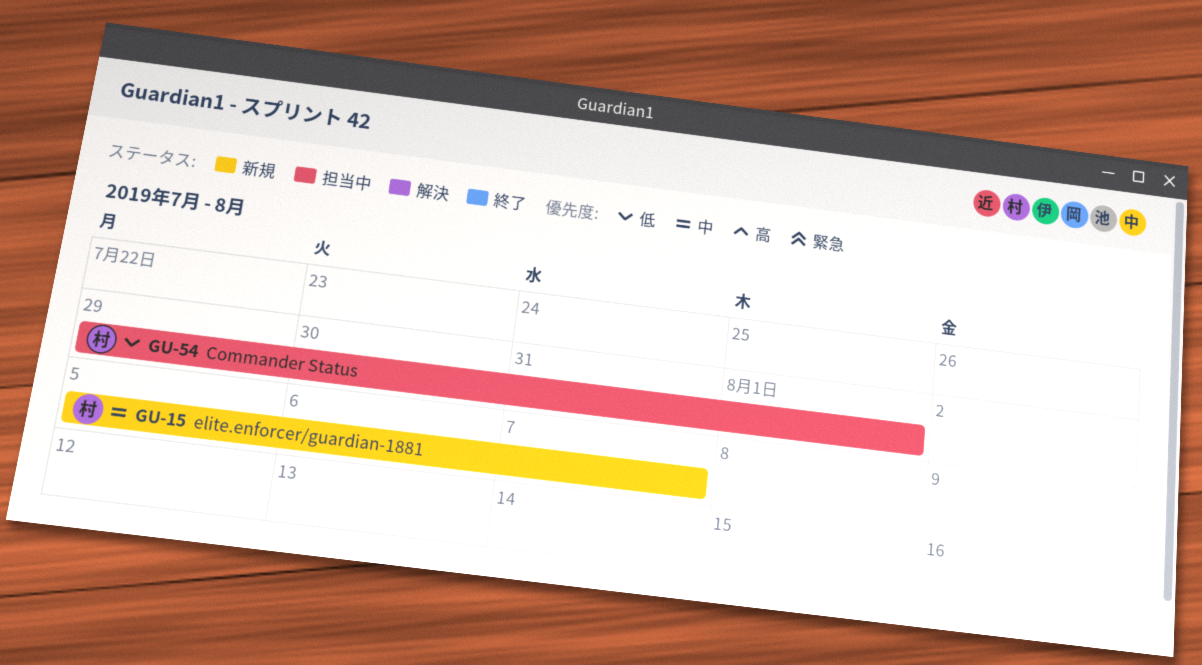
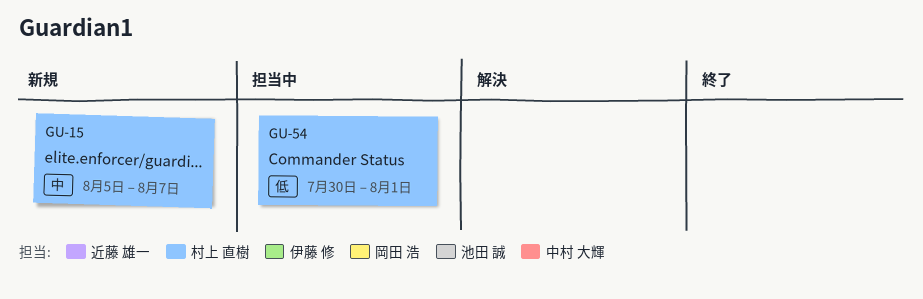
GU-54, start: Jul 29 -> Jul 30

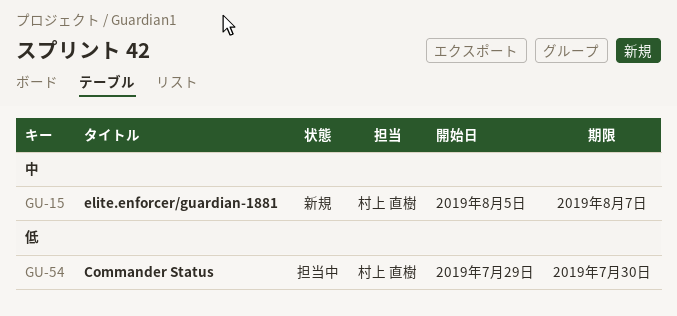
GU-54, start: Jul 30 -> Jul 29
GU-54, due: Aug 1 -> Jul 30

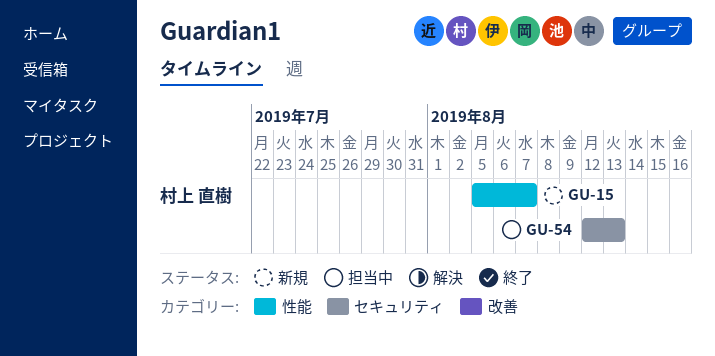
GU-54, start: Jul 29 -> Aug 12
GU-54, due: Jul 30 -> Aug 13

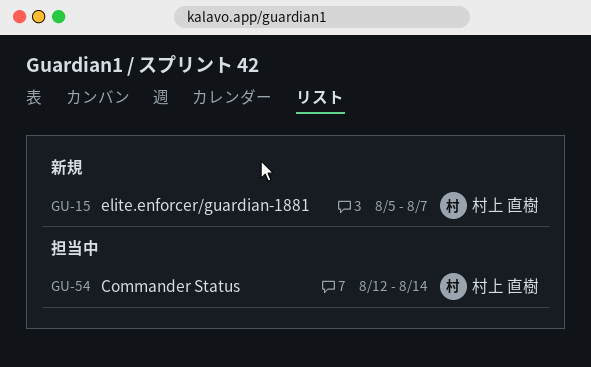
GU-54, due: Aug 13 -> Aug 14

